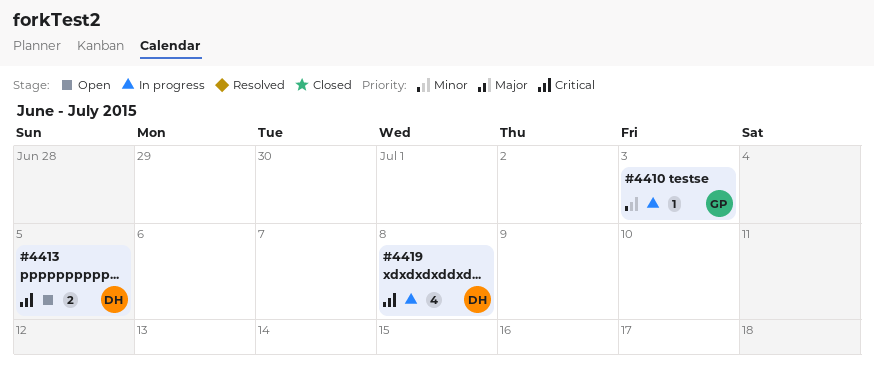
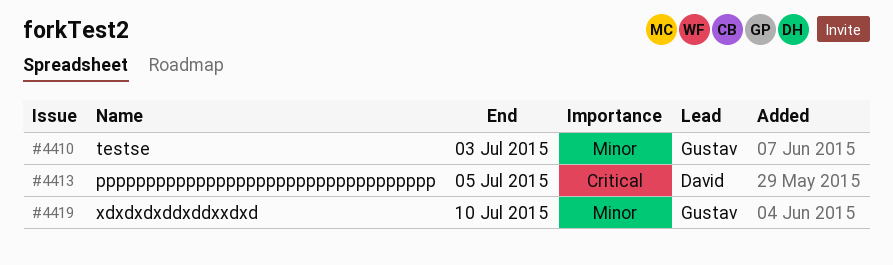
#4419, owner: David -> Gustav
#4419, priority: Critical -> Minor
#4419, due: Jul 8 -> Jul 10

